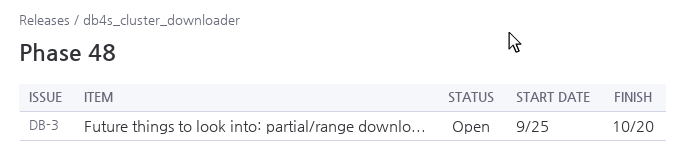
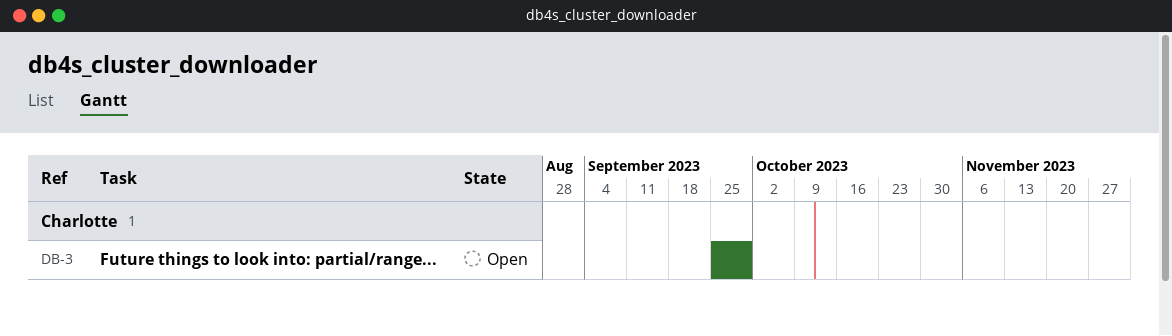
DB-3, due: Oct 20 -> Sep 29

